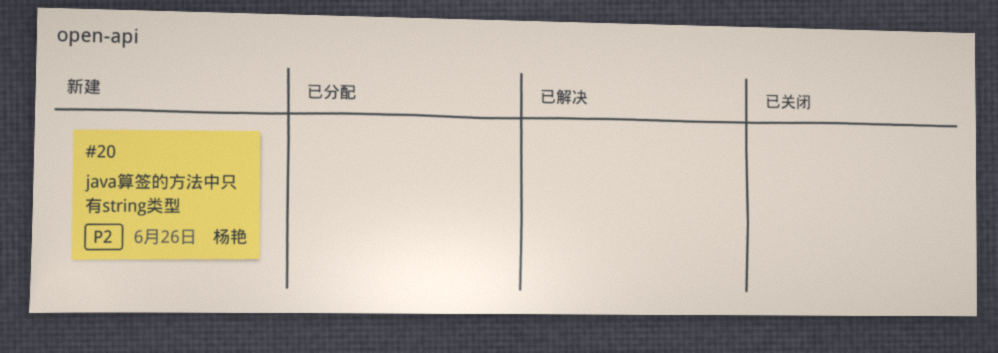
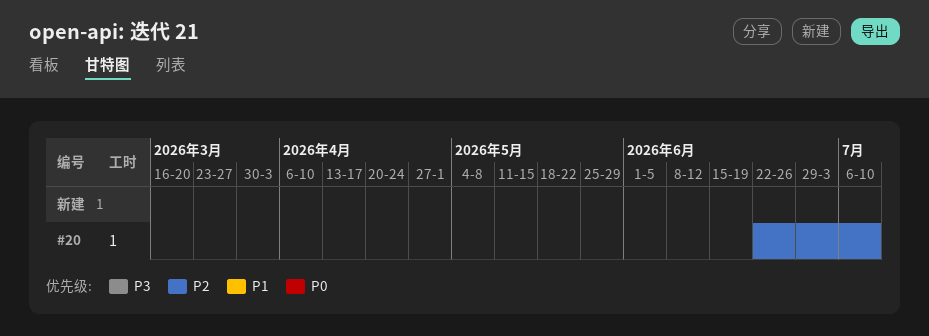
#20, due: Jun 26 -> Jul 10

